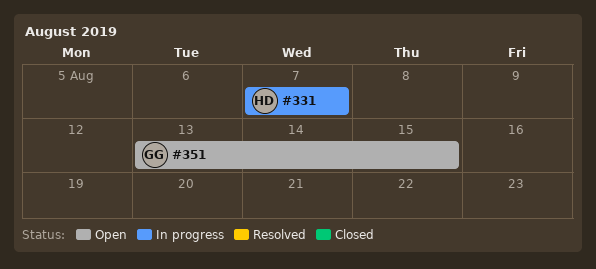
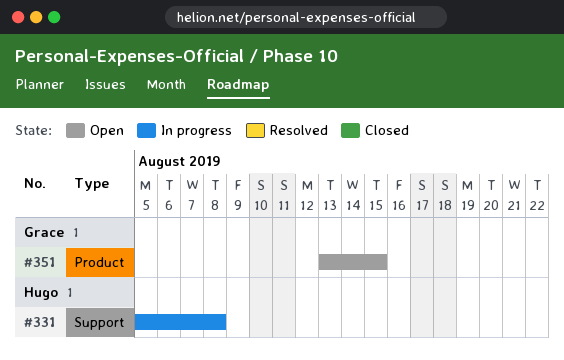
#331, start: Aug 7 -> Aug 5
#331, due: Aug 7 -> Aug 8

